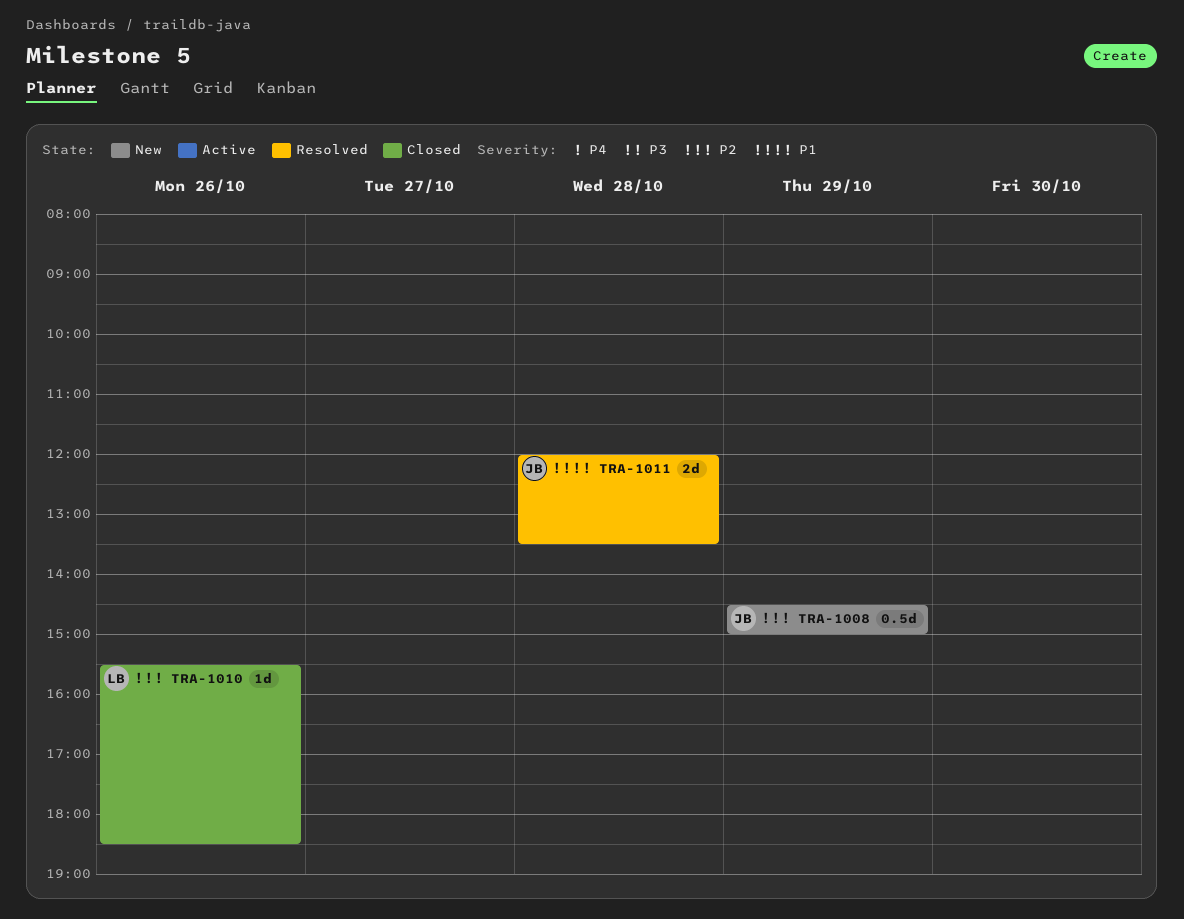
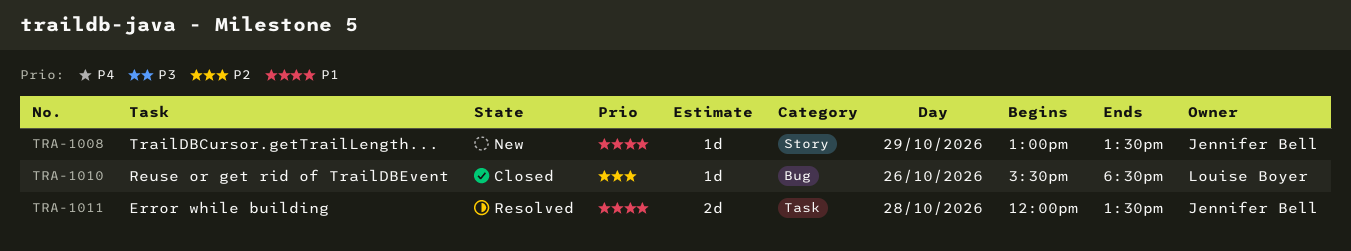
TRA-1008, priority: P2 -> P1
TRA-1008, estimate: 0.5d -> 1d
TRA-1008, begins: 14:30 -> 13:00
TRA-1008, ends: 15:00 -> 13:30

